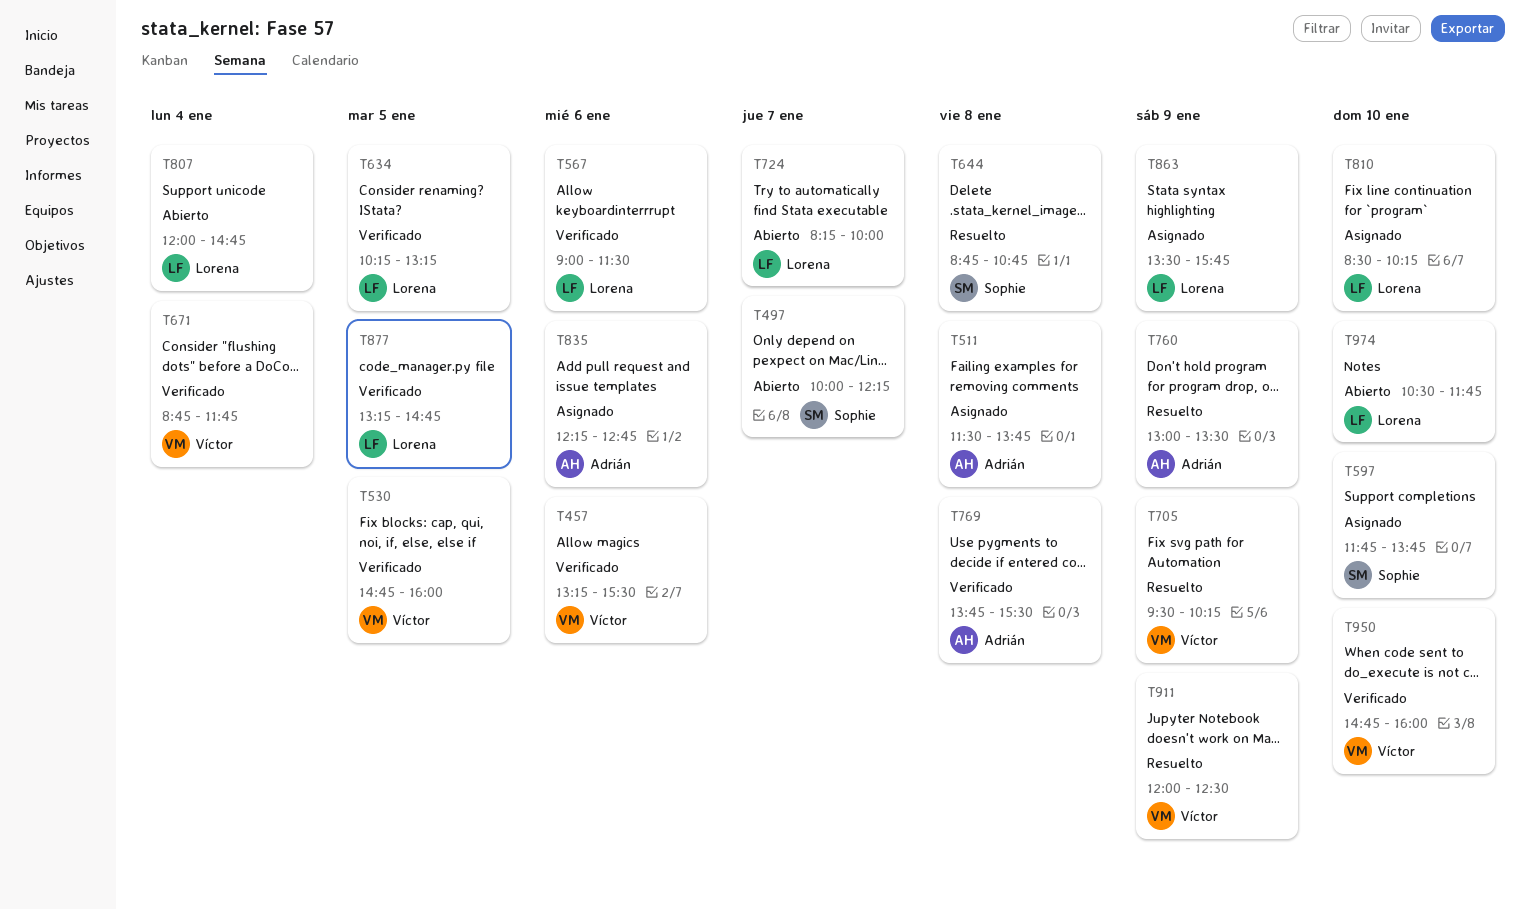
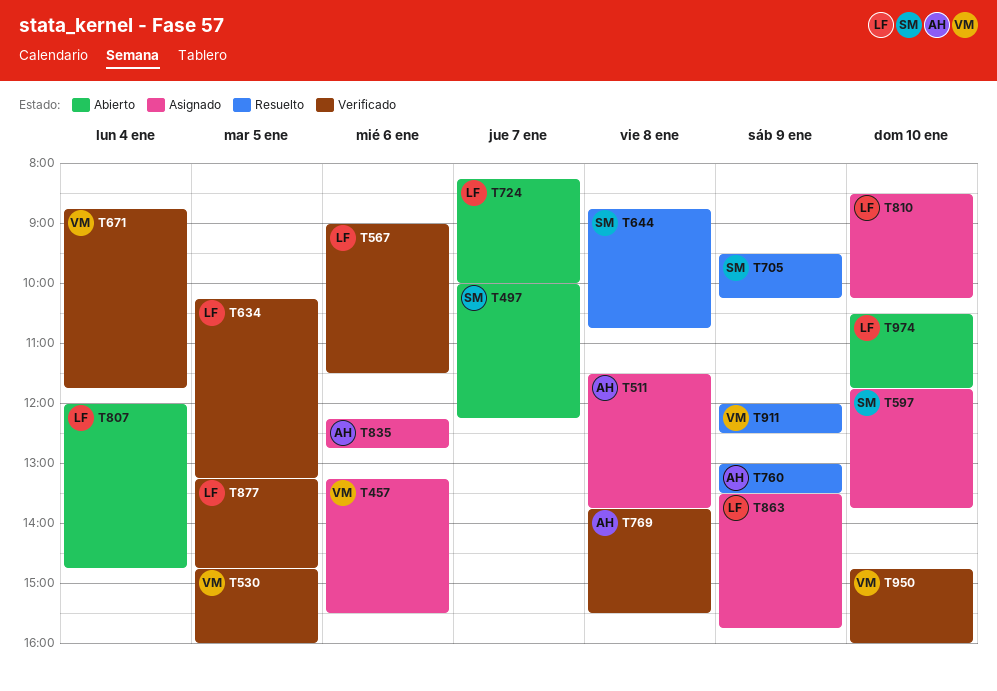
T457, status: Verificado -> Asignado
T705, owner: Víctor -> Sophie

